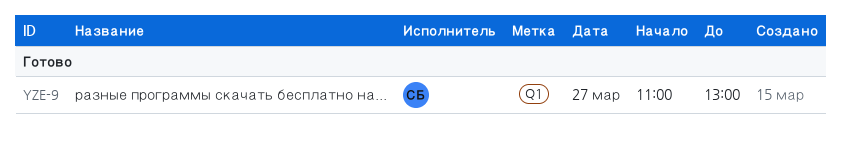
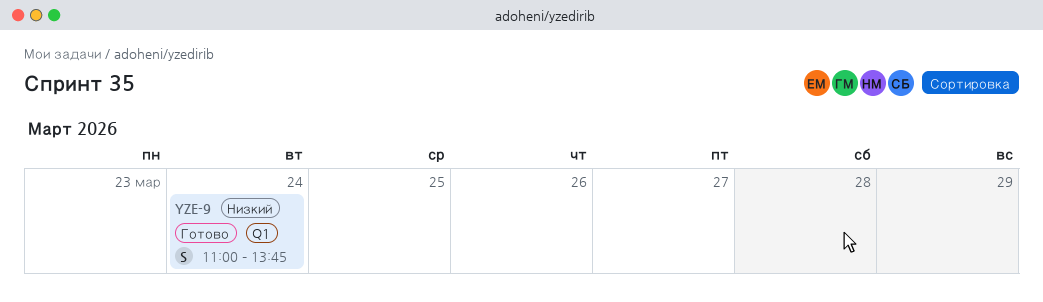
YZE-9, day: Mar 27 -> Mar 24
YZE-9, ends: 13:00 -> 13:45

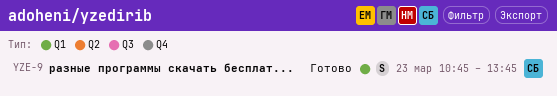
YZE-9, day: Mar 24 -> Mar 23
YZE-9, begins: 11:00 -> 10:45

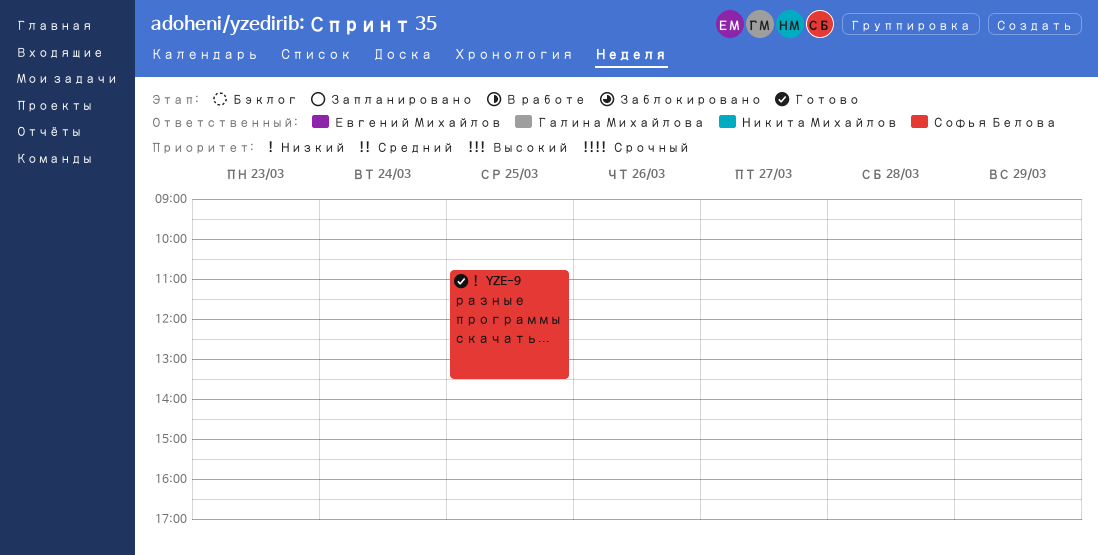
YZE-9, day: Mar 23 -> Mar 25
YZE-9, ends: 13:45 -> 13:30

